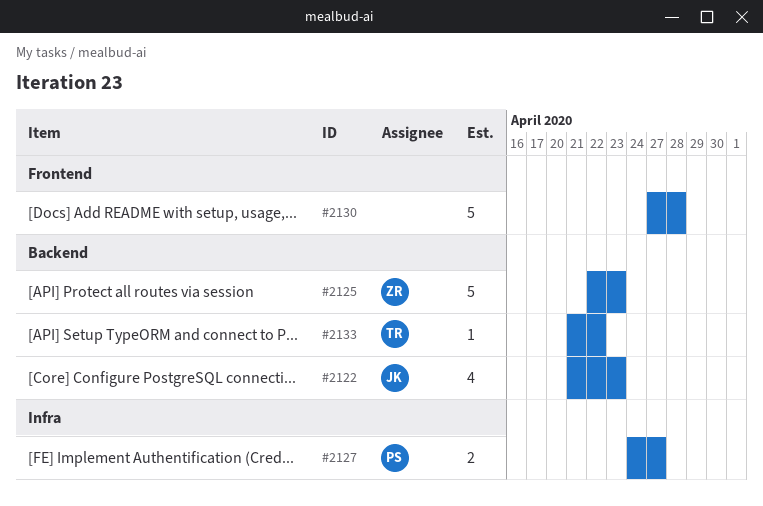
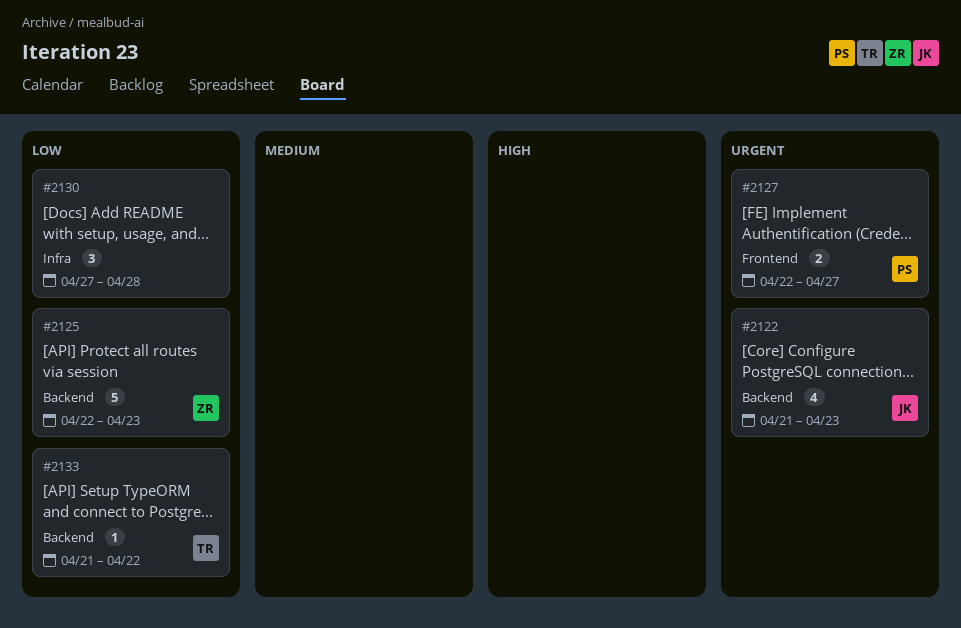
#2127, label: Infra -> Frontend
#2127, start: Apr 24 -> Apr 22
#2130, label: Frontend -> Infra
#2130, estimate: 5 -> 3

